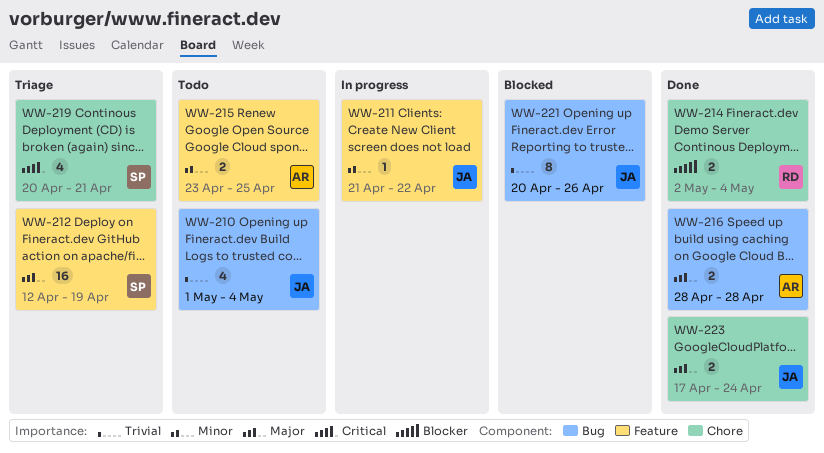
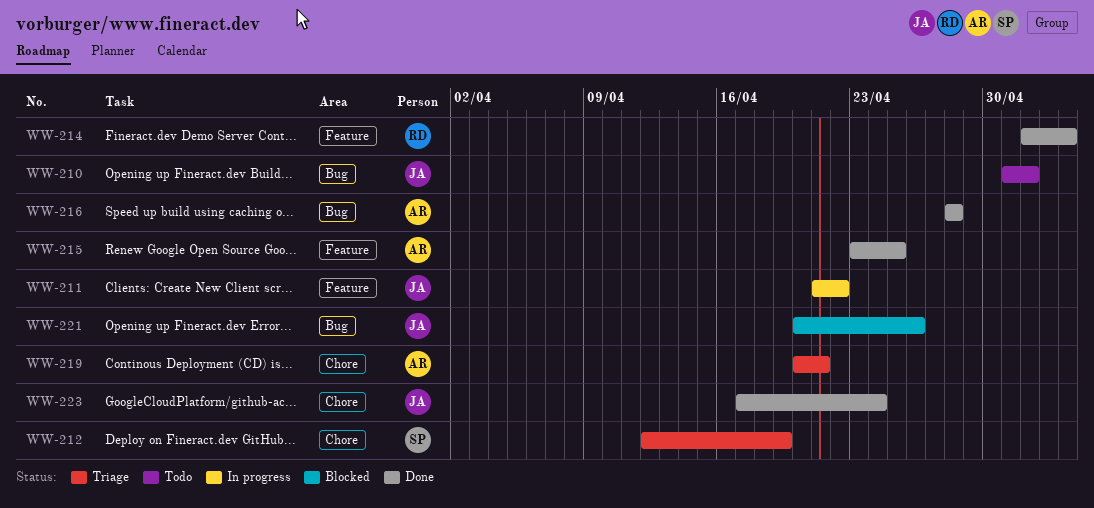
WW-210, due: May 4 -> May 2
WW-212, label: Feature -> Chore
WW-214, label: Chore -> Feature
WW-215, status: Todo -> Done
WW-219, owner: SP -> AR

